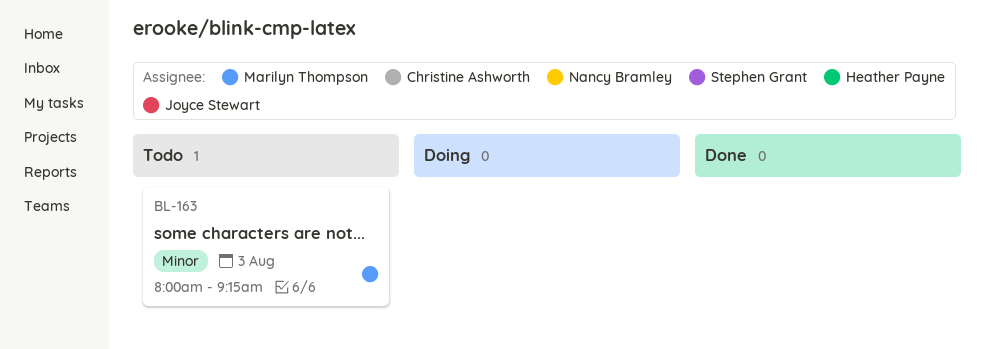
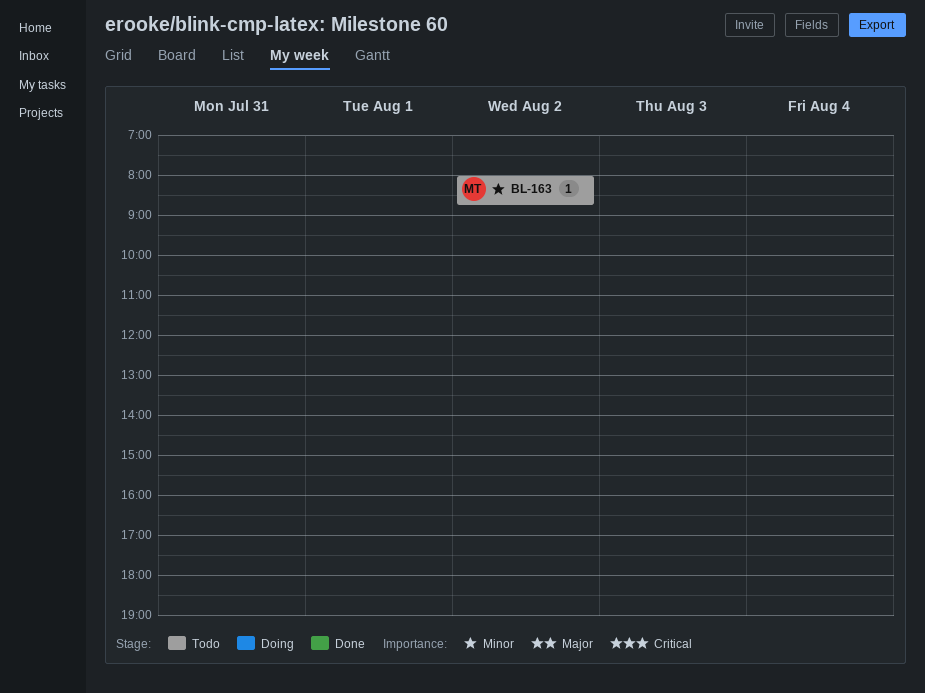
BL-163, day: Aug 3 -> Aug 2
BL-163, ends: 09:15 -> 08:45

